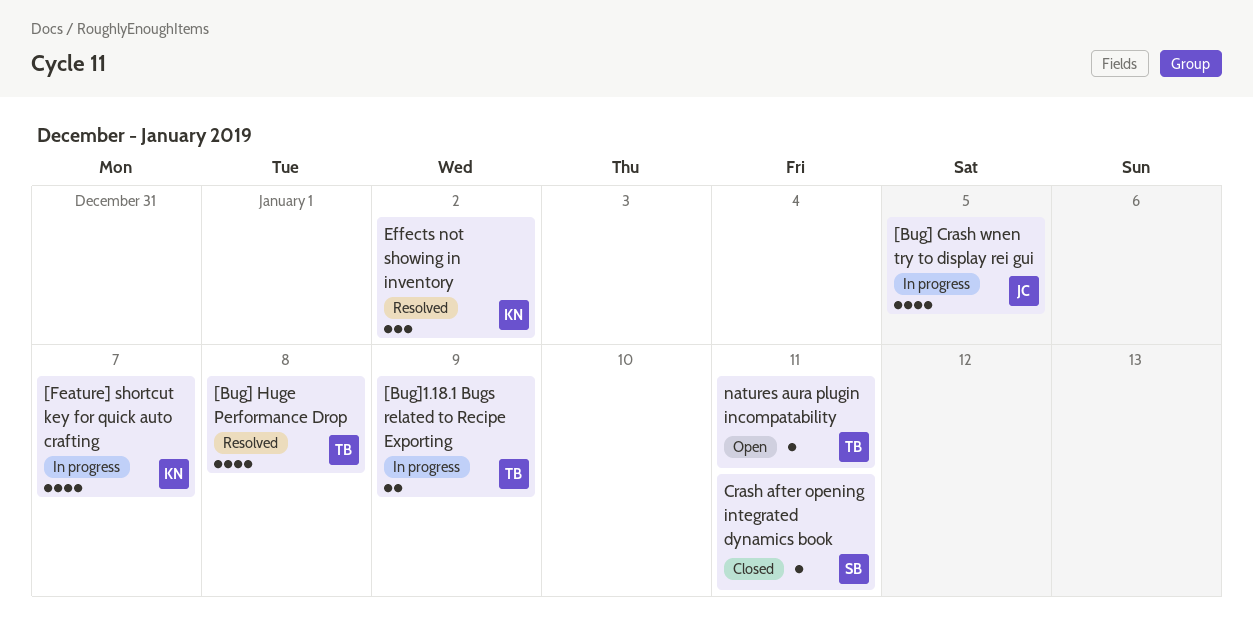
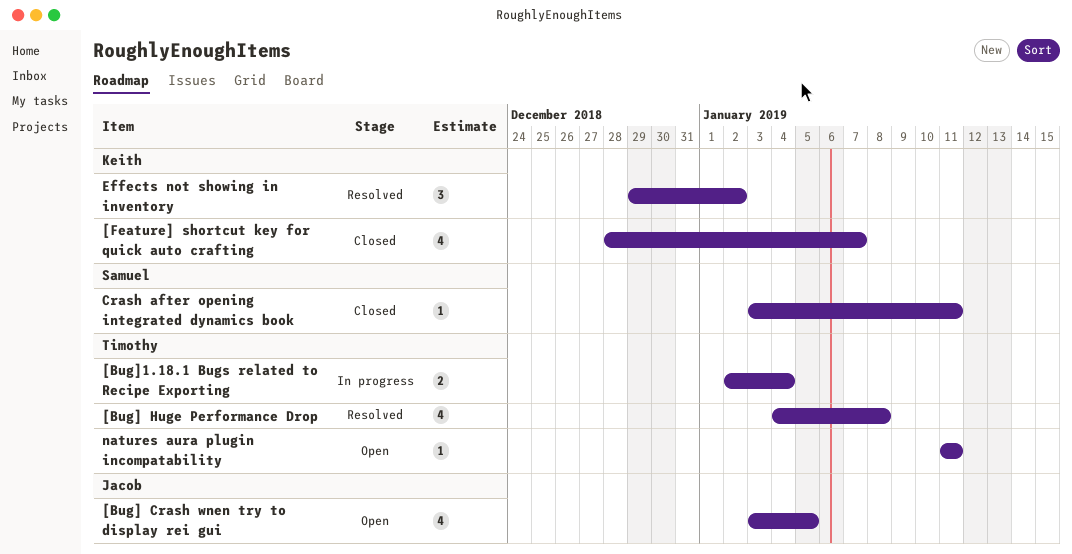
[Bug] Crash wnen try to display rei gui, status: In progress -> Open
[Bug]1.18.1 Bugs related to Recipe Exporting, due: Jan 9 -> Jan 4
[Feature] shortcut key for quick auto crafting, status: In progress -> Closed

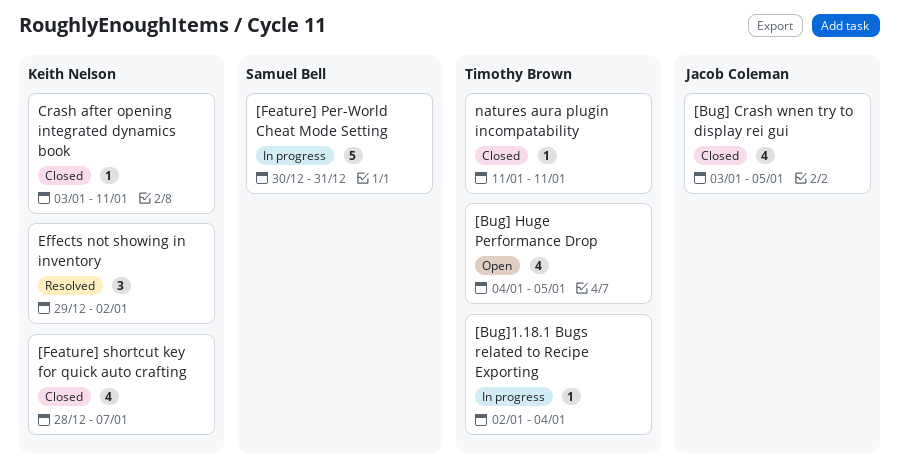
[Bug] Crash wnen try to display rei gui, status: Open -> Closed
[Bug] Huge Performance Drop, status: Resolved -> Open
[Bug] Huge Performance Drop, due: Jan 8 -> Jan 5
[Bug]1.18.1 Bugs related to Recipe Exporting, estimate: 2 -> 1
[Feature] Per-World Cheat Mode Setting: none -> present
Crash after opening integrated dynamics book, owner: Samuel Bell -> Keith Nelson
natures aura plugin incompatability, status: Open -> Closed

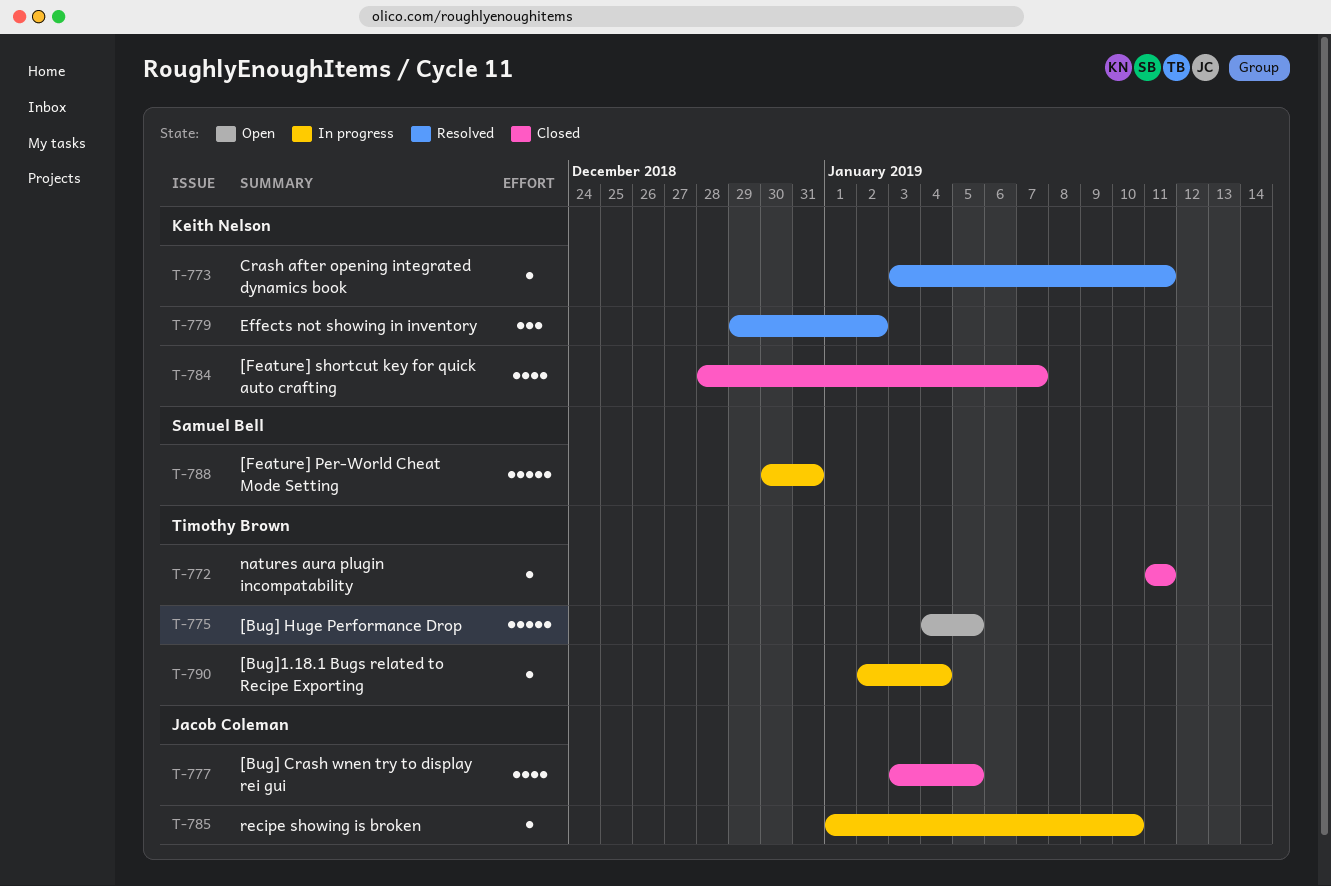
[Bug] Huge Performance Drop, estimate: 4 -> 5
Crash after opening integrated dynamics book, status: Closed -> Resolved
recipe showing is broken: none -> present

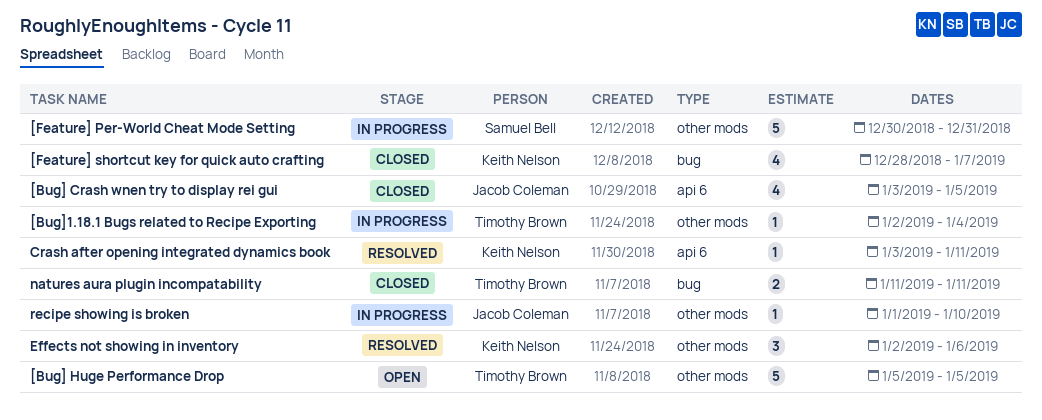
[Bug] Huge Performance Drop, start: Jan 4 -> Jan 5
Effects not showing in inventory, start: Dec 29 -> Jan 2
Effects not showing in inventory, due: Jan 2 -> Jan 6
natures aura plugin incompatability, estimate: 1 -> 2

